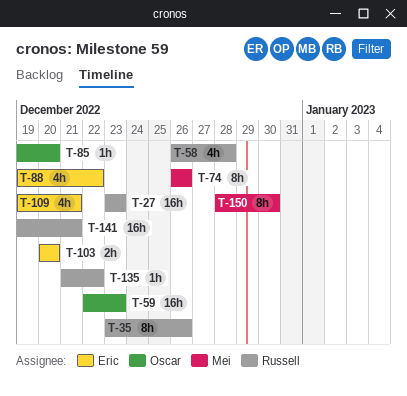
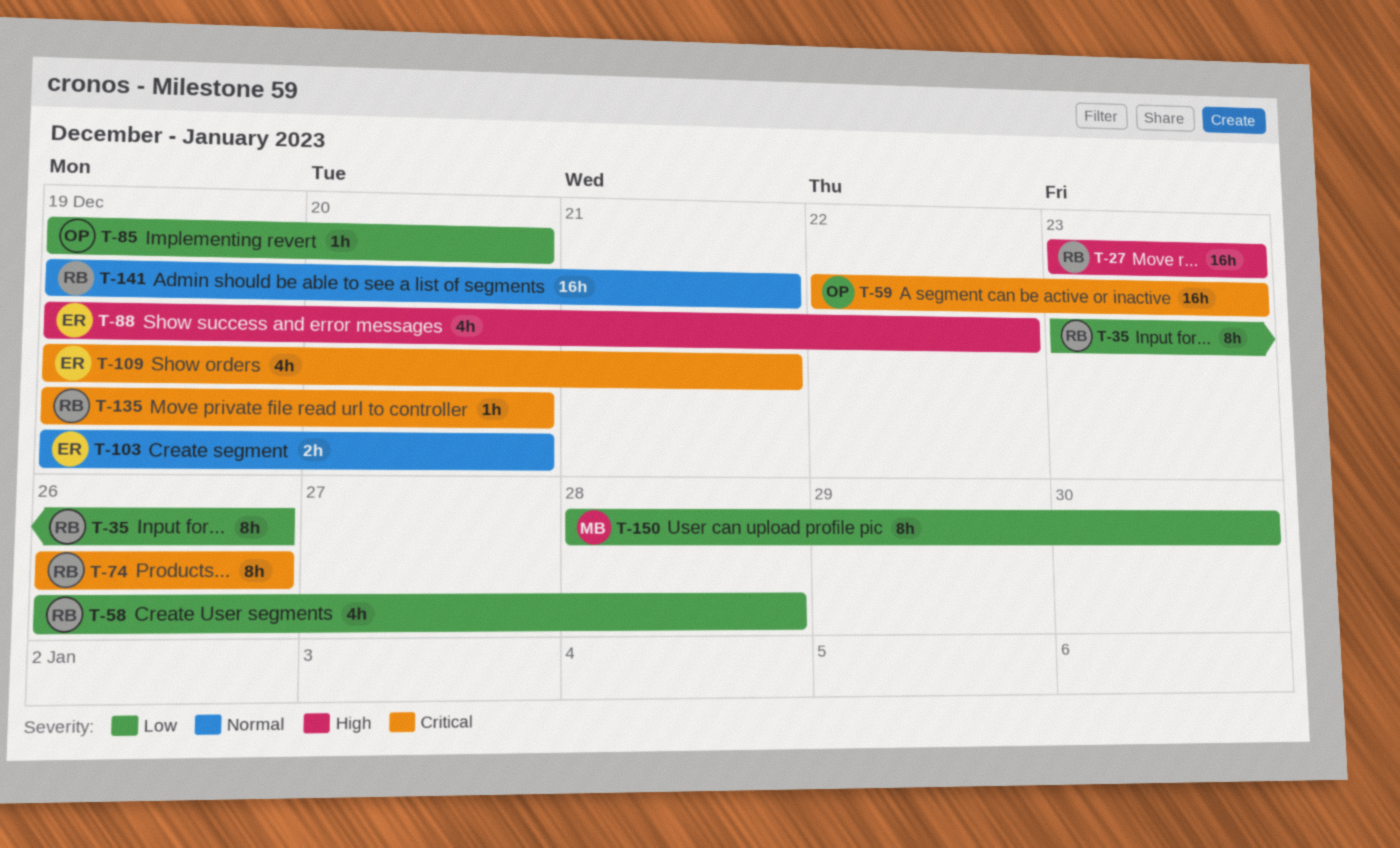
T-74, owner: Mei -> Russell
T-103, start: Dec 20 -> Dec 19
T-135, start: Dec 21 -> Dec 19
T-135, due: Dec 22 -> Dec 20

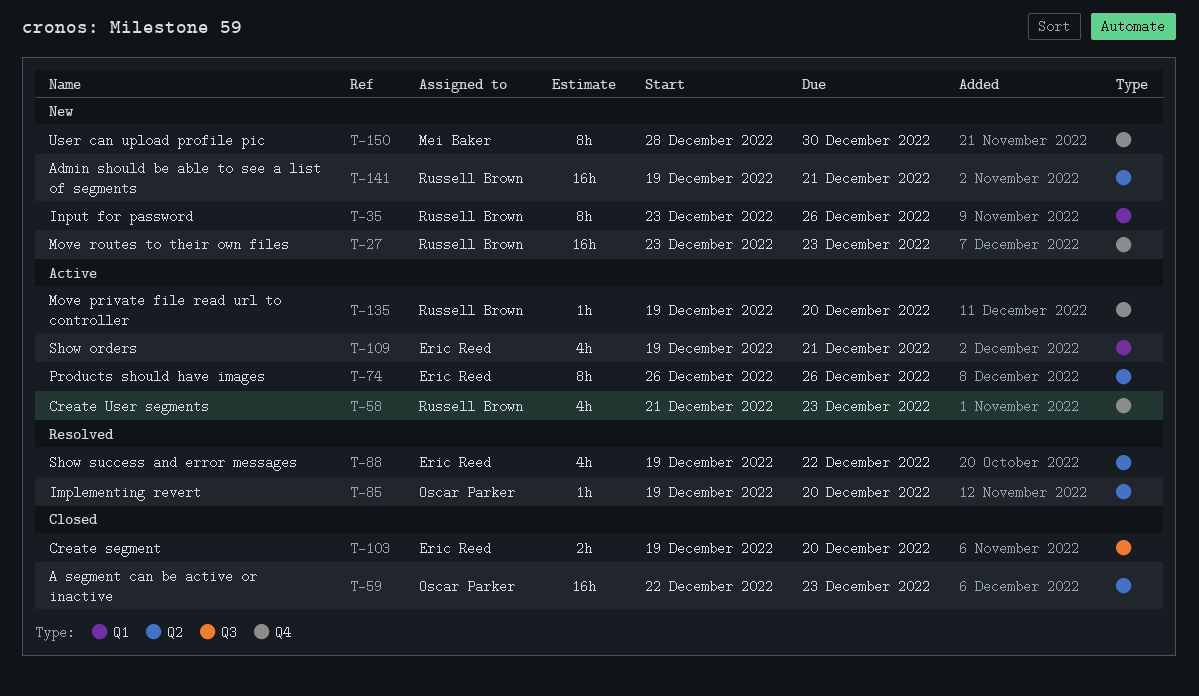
T-58, start: Dec 26 -> Dec 21
T-58, due: Dec 28 -> Dec 23
T-74, owner: Russell Brown -> Eric Reed

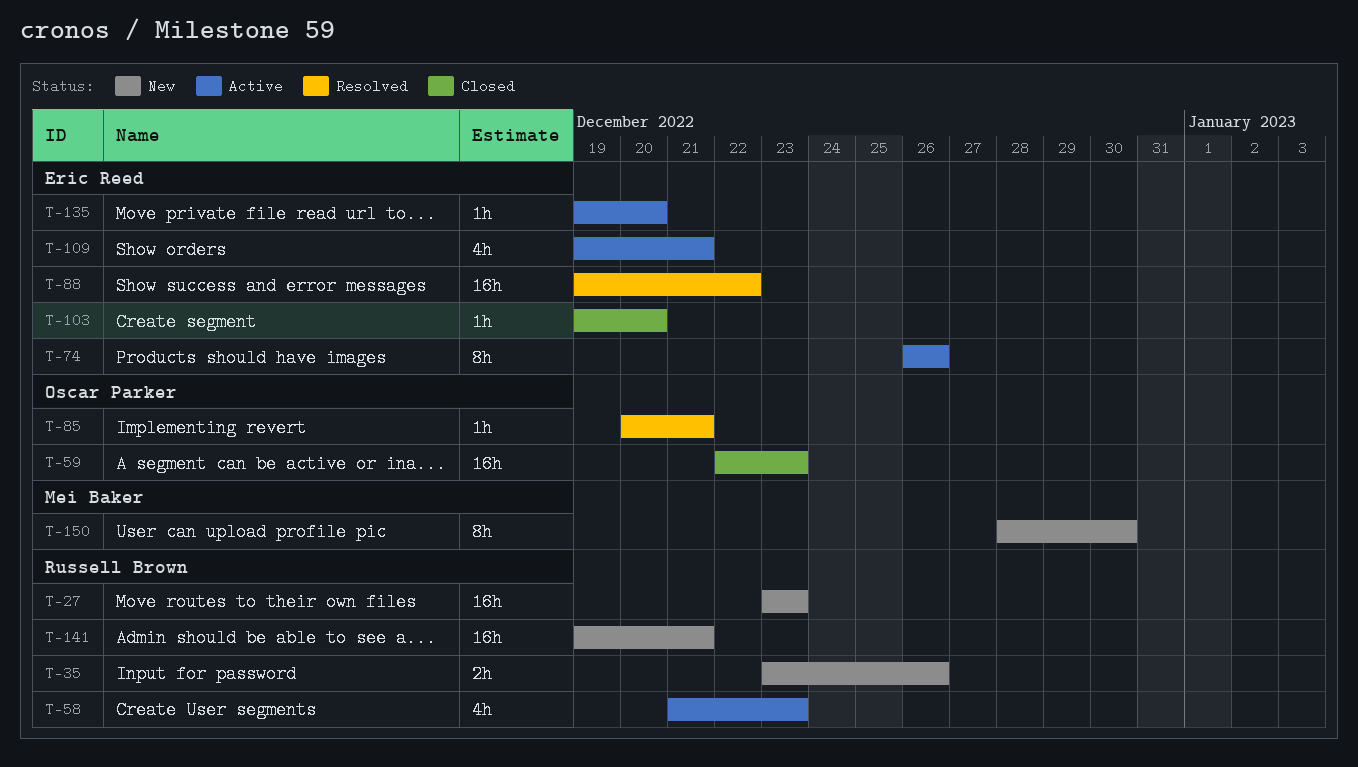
T-35, estimate: 8h -> 2h
T-85, start: Dec 19 -> Dec 20
T-85, due: Dec 20 -> Dec 21
T-88, estimate: 4h -> 16h
T-103, estimate: 2h -> 1h
T-135, owner: Russell Brown -> Eric Reed

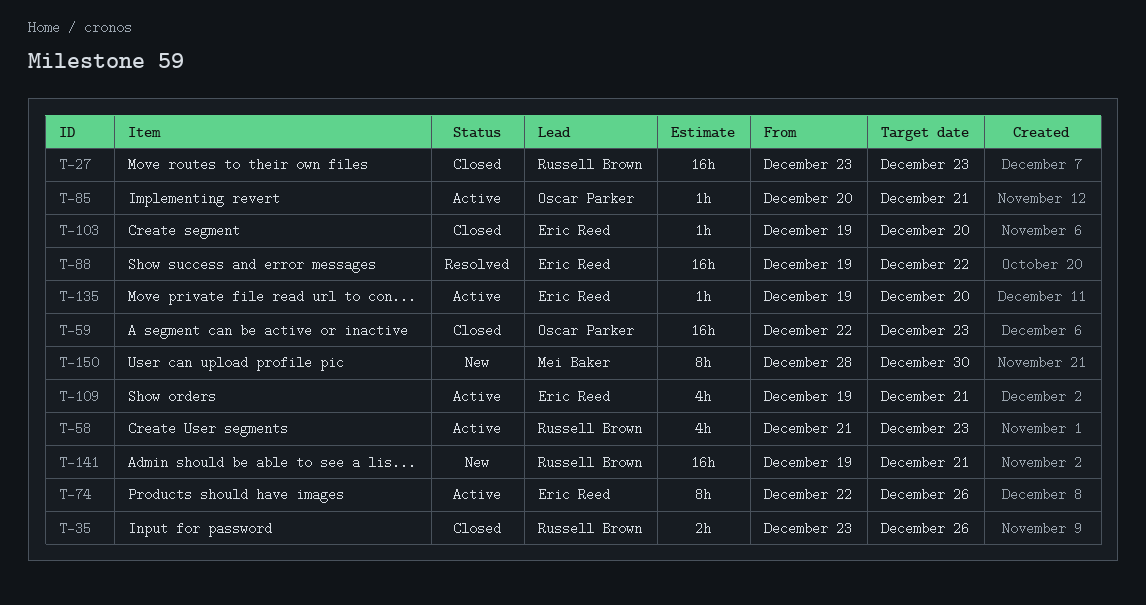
T-27, status: New -> Closed
T-35, status: New -> Closed
T-74, start: Dec 26 -> Dec 22
T-85, status: Resolved -> Active

